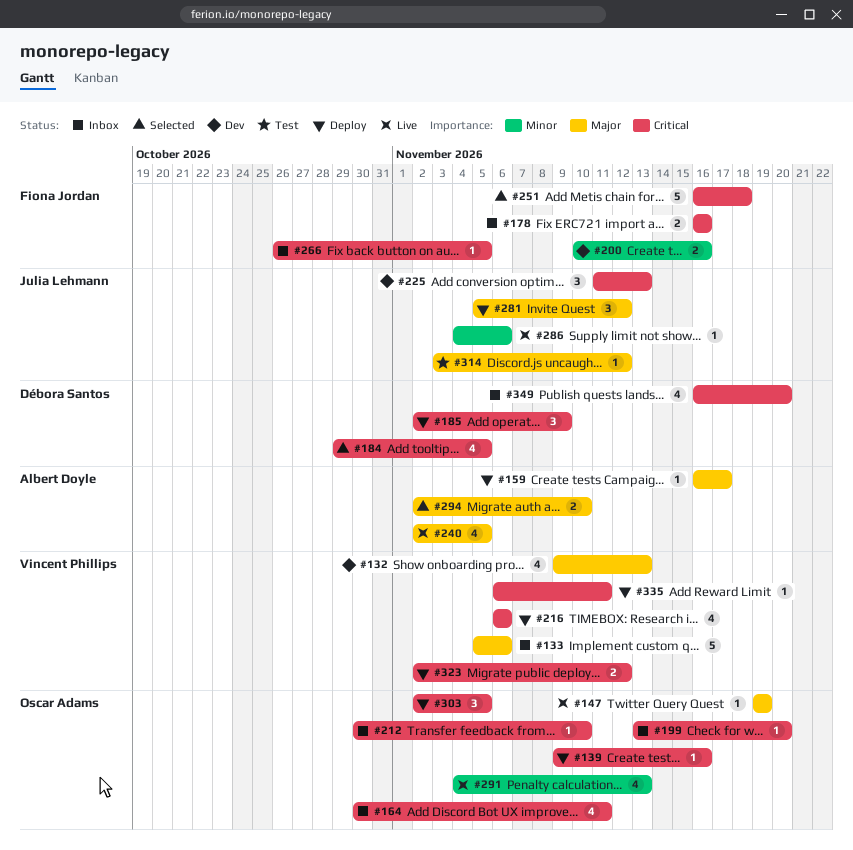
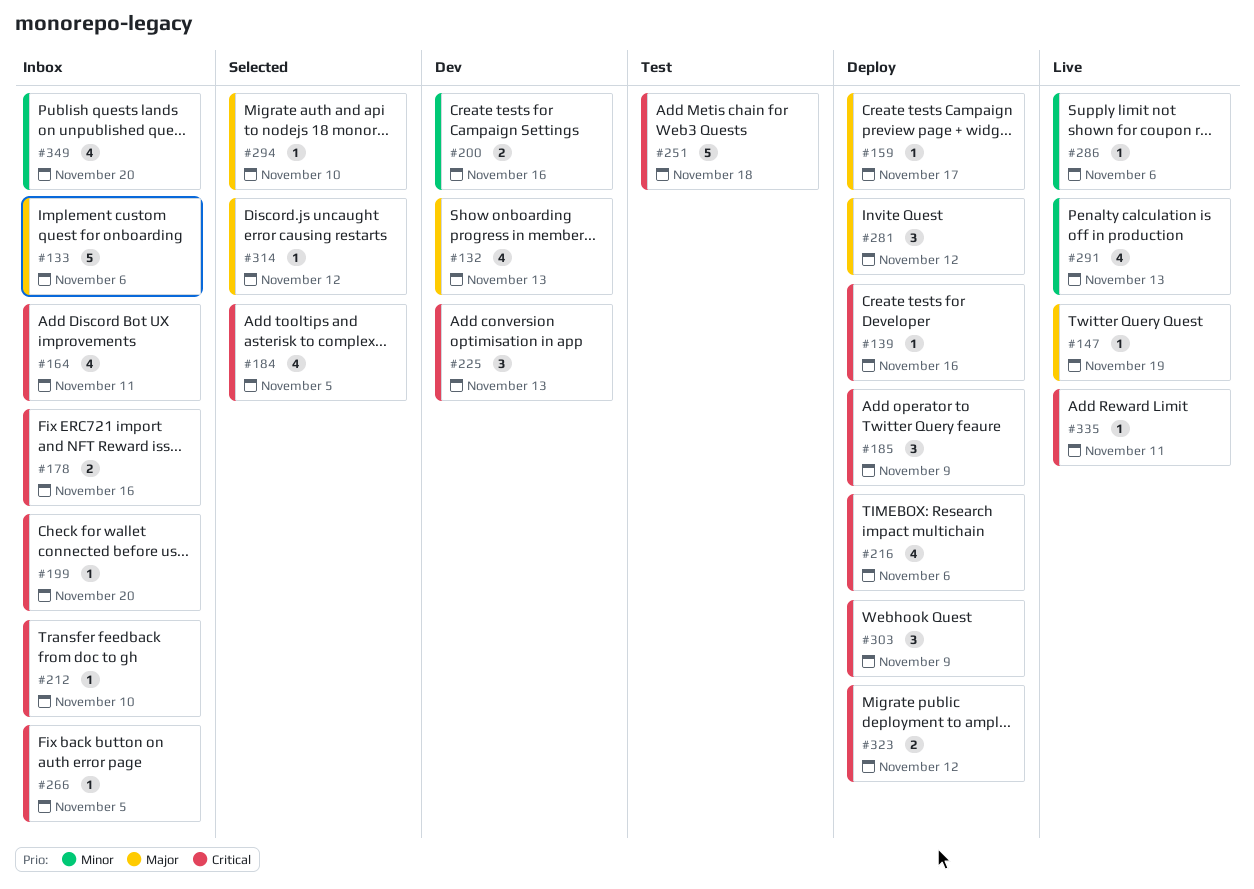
#240: present -> none
#251, status: Selected -> Test
#294, estimate: 2 -> 1
#303, due: Nov 5 -> Nov 9
#314, status: Test -> Selected
#335, status: Deploy -> Live
#349, priority: Critical -> Minor

